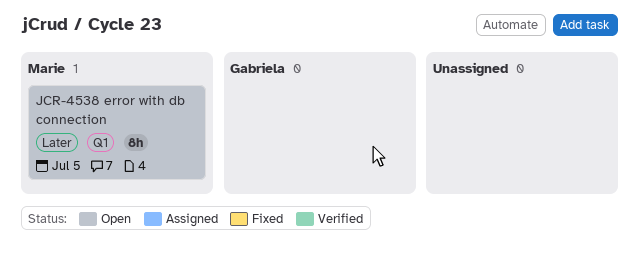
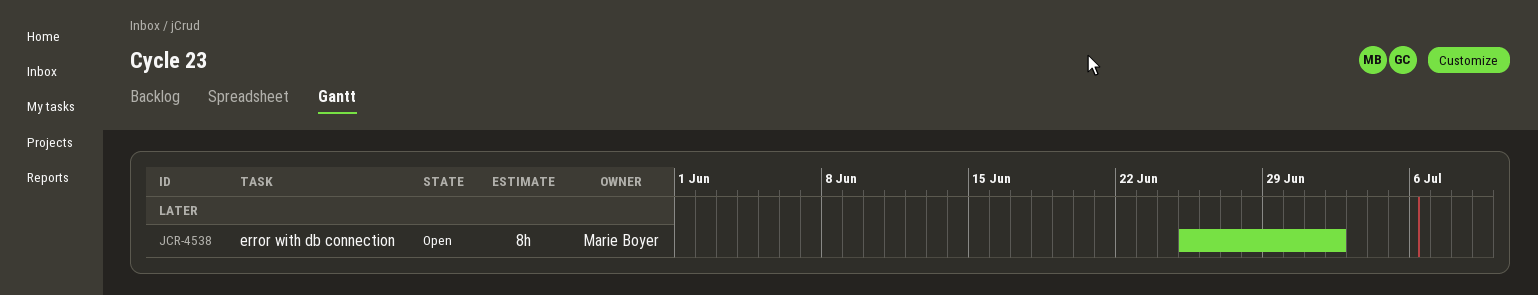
JCR-4538, due: Jul 5 -> Jul 2

